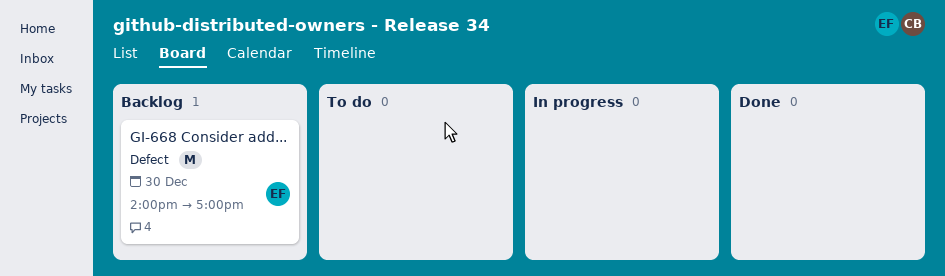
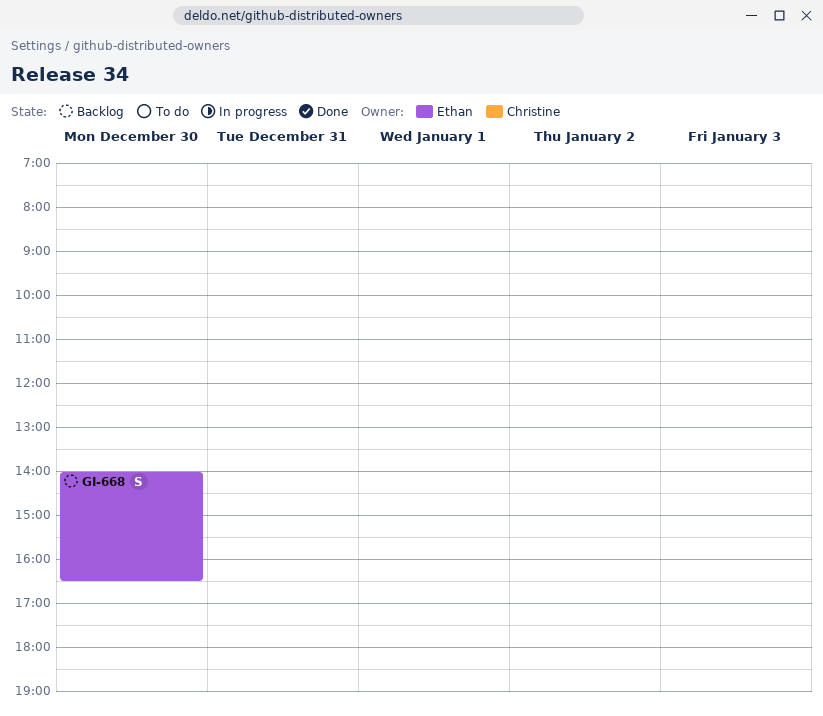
GI-668, estimate: M -> S
GI-668, ends: 17:00 -> 16:30

